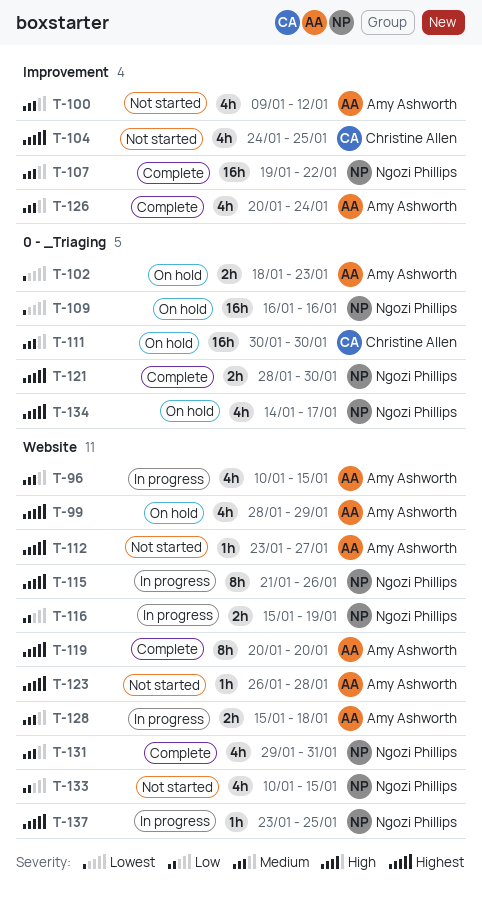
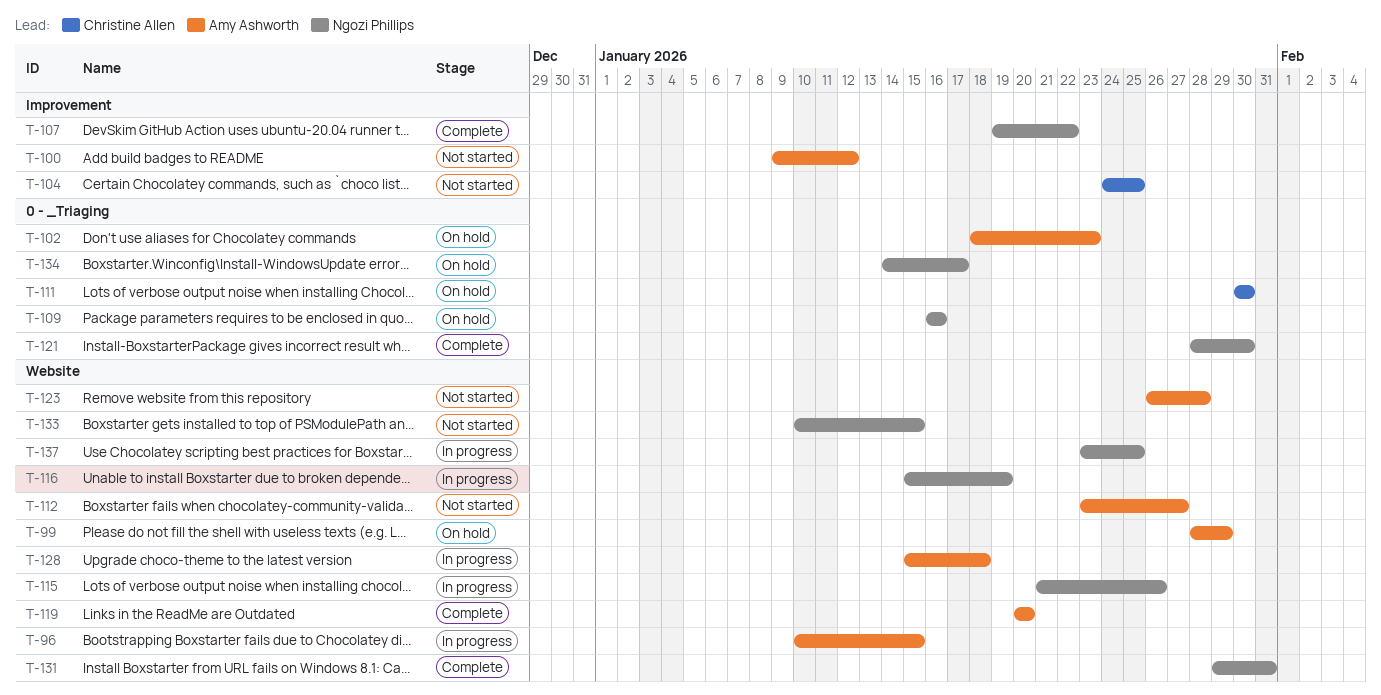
T-126: present -> none

